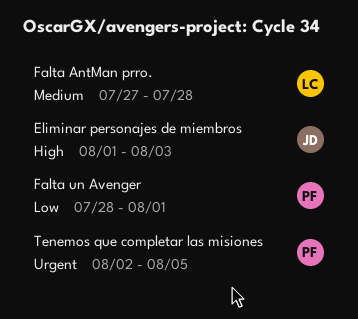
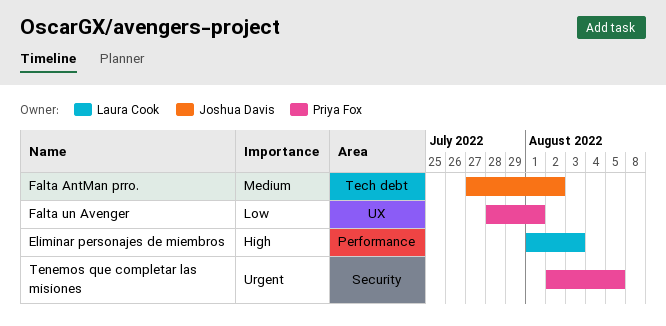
Eliminar personajes de miembros, owner: Joshua Davis -> Laura Cook
Falta AntMan prro., owner: Laura Cook -> Joshua Davis
Falta AntMan prro., due: Jul 28 -> Aug 2

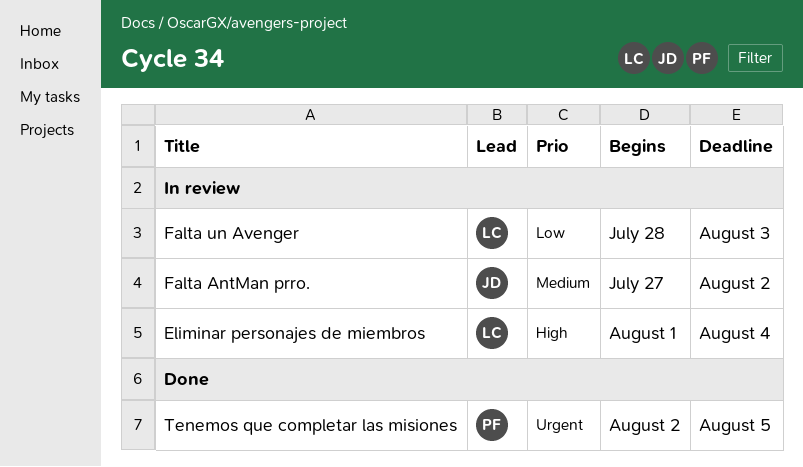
Eliminar personajes de miembros, due: Aug 3 -> Aug 4
Falta un Avenger, owner: Priya Fox -> Laura Cook
Falta un Avenger, due: Aug 1 -> Aug 3

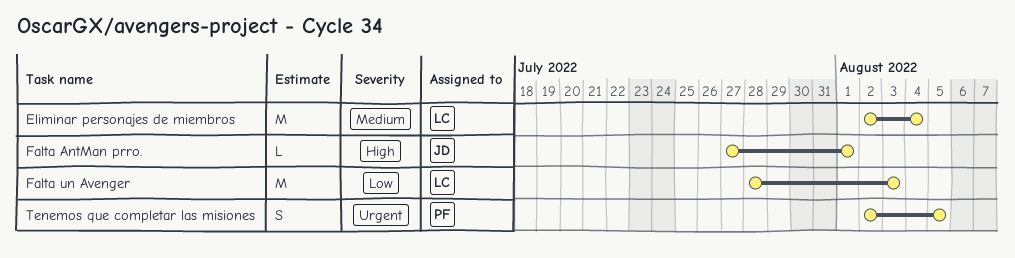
Eliminar personajes de miembros, priority: High -> Medium
Eliminar personajes de miembros, start: Aug 1 -> Aug 2
Falta AntMan prro., priority: Medium -> High
Falta AntMan prro., due: Aug 2 -> Aug 1

